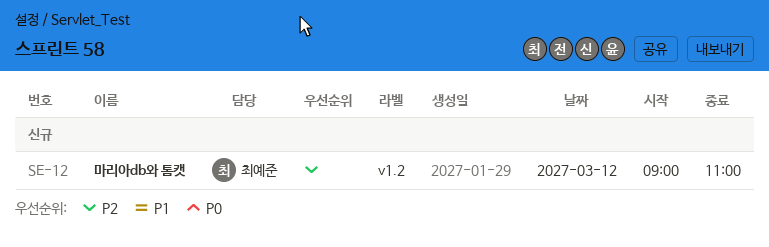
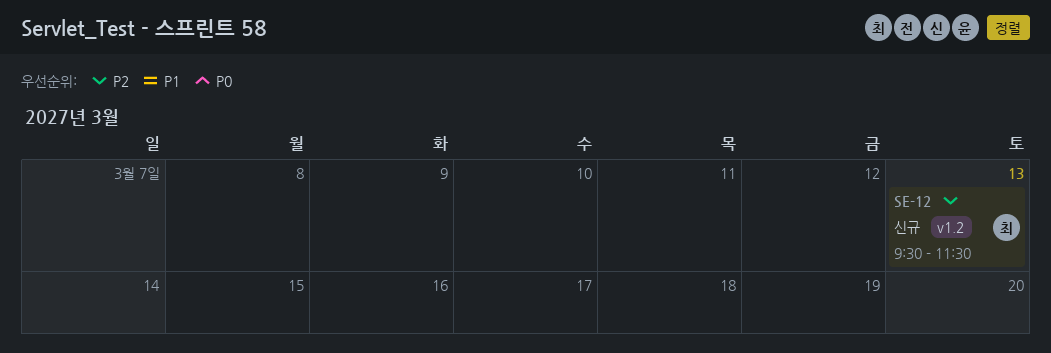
SE-12, day: Mar 12 -> Mar 13
SE-12, begins: 09:00 -> 09:30
SE-12, ends: 11:00 -> 11:30

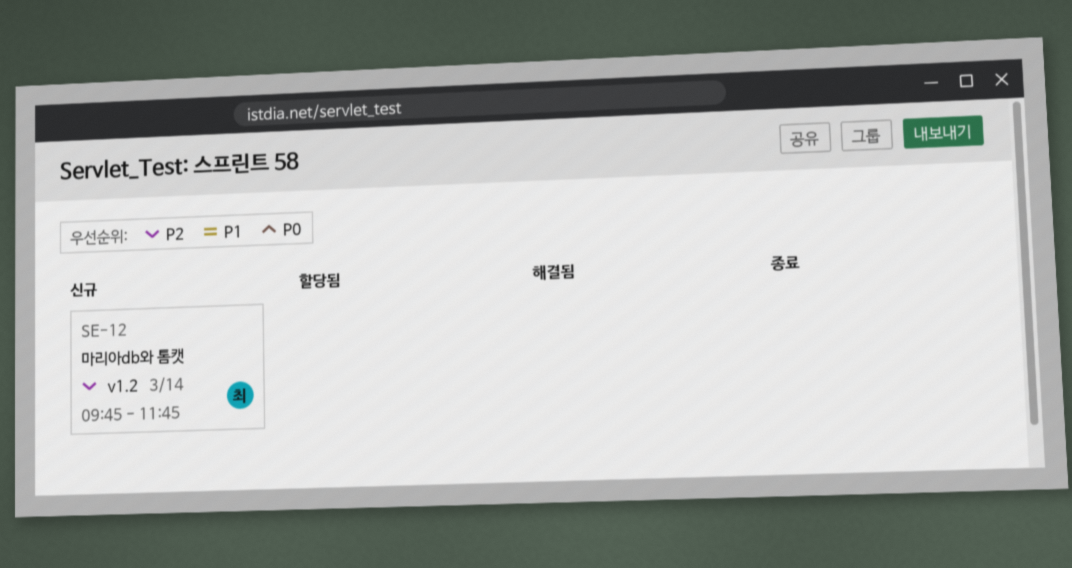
SE-12, day: Mar 13 -> Mar 14
SE-12, begins: 09:30 -> 09:45
SE-12, ends: 11:30 -> 11:45

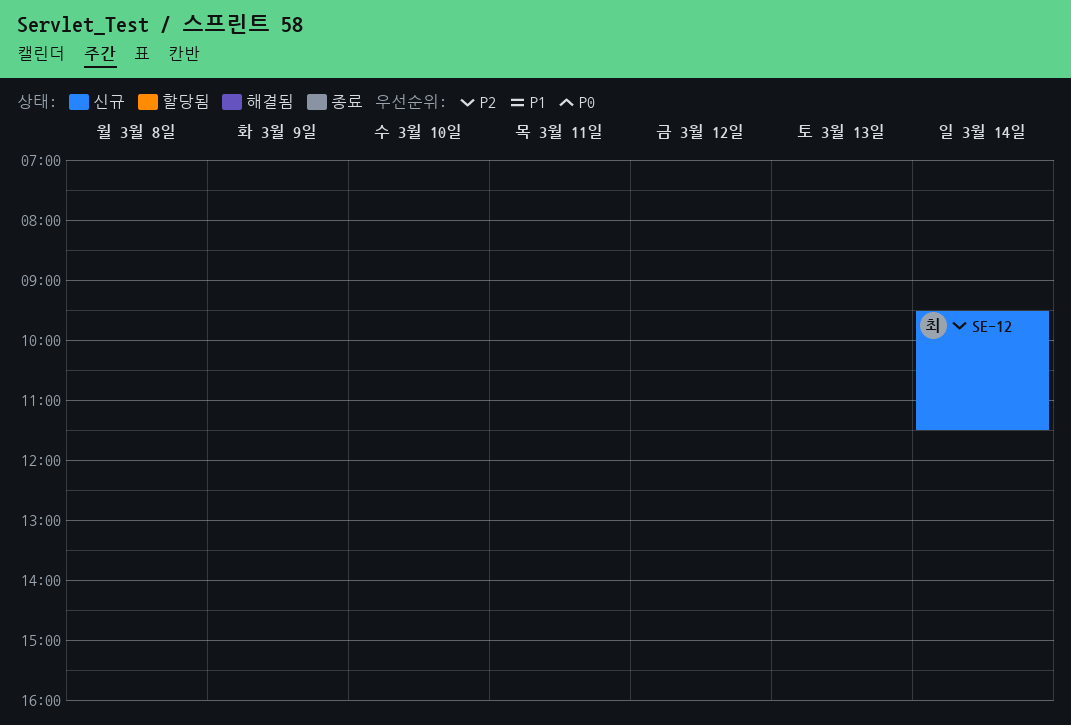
SE-12, begins: 09:45 -> 09:30
SE-12, ends: 11:45 -> 11:30

